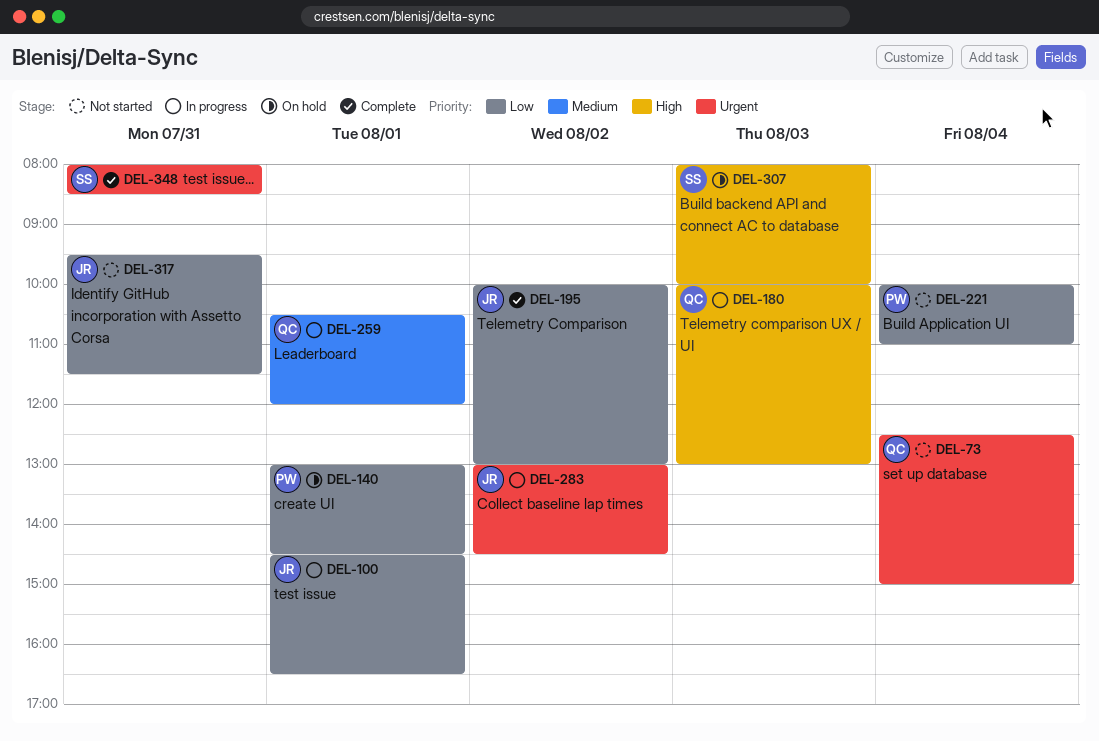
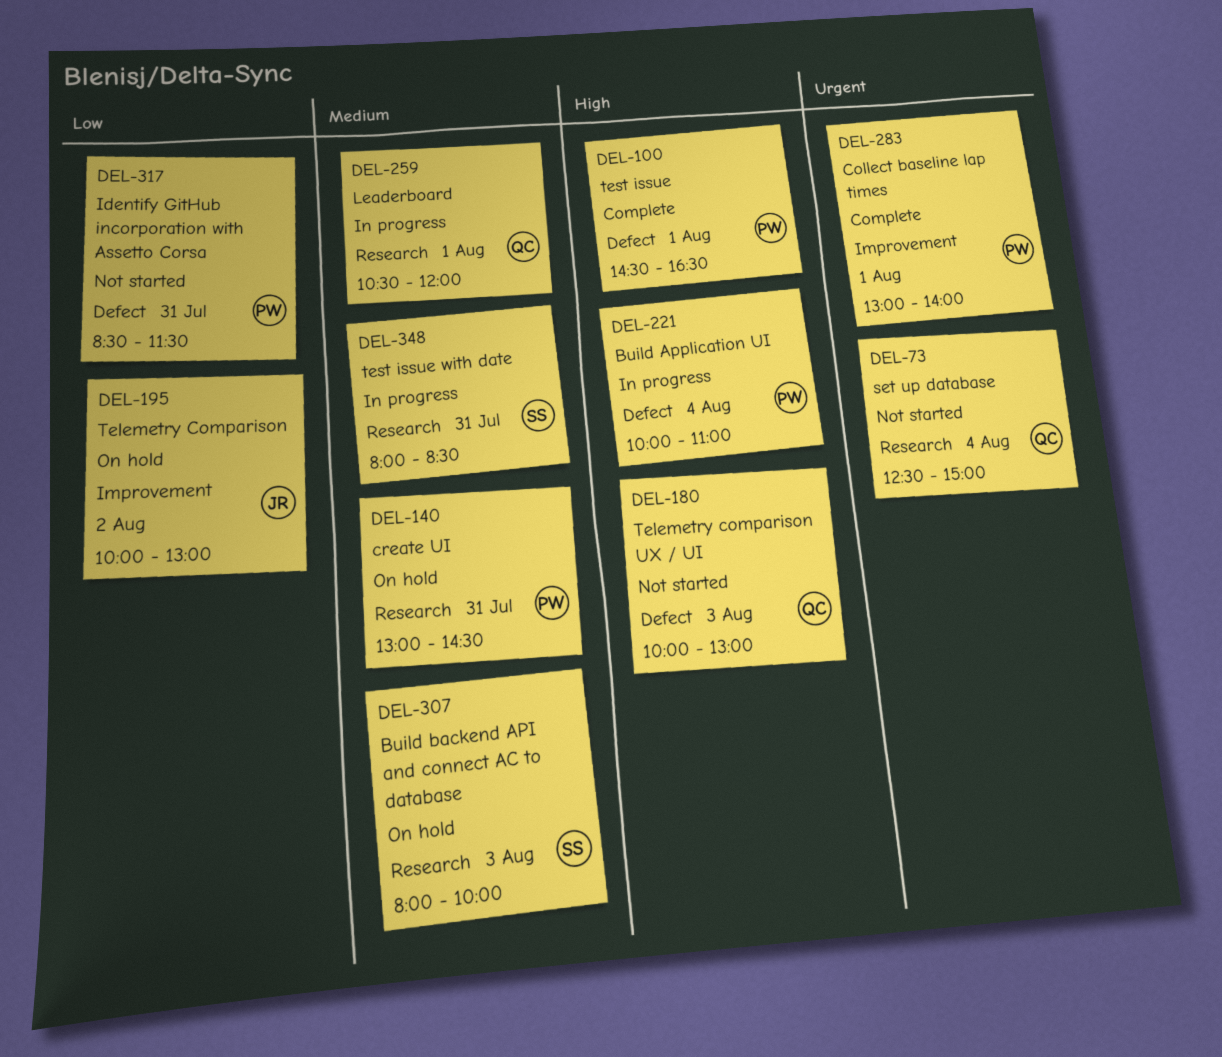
DEL-100, status: In progress -> Complete
DEL-100, owner: JR -> PW
DEL-100, priority: Low -> High
DEL-140, priority: Low -> Medium
DEL-140, day: Aug 1 -> Jul 31
DEL-180, status: In progress -> Not started
DEL-195, status: Complete -> On hold
DEL-221, status: Not started -> In progress
DEL-221, priority: Low -> High
DEL-283, status: In progress -> Complete
DEL-283, owner: JR -> PW
DEL-283, day: Aug 2 -> Aug 1
DEL-283, ends: 14:30 -> 14:00
DEL-307, priority: High -> Medium
DEL-317, owner: JR -> PW
DEL-317, begins: 09:30 -> 08:30
DEL-348, status: Complete -> In progress
DEL-348, priority: Urgent -> Medium

